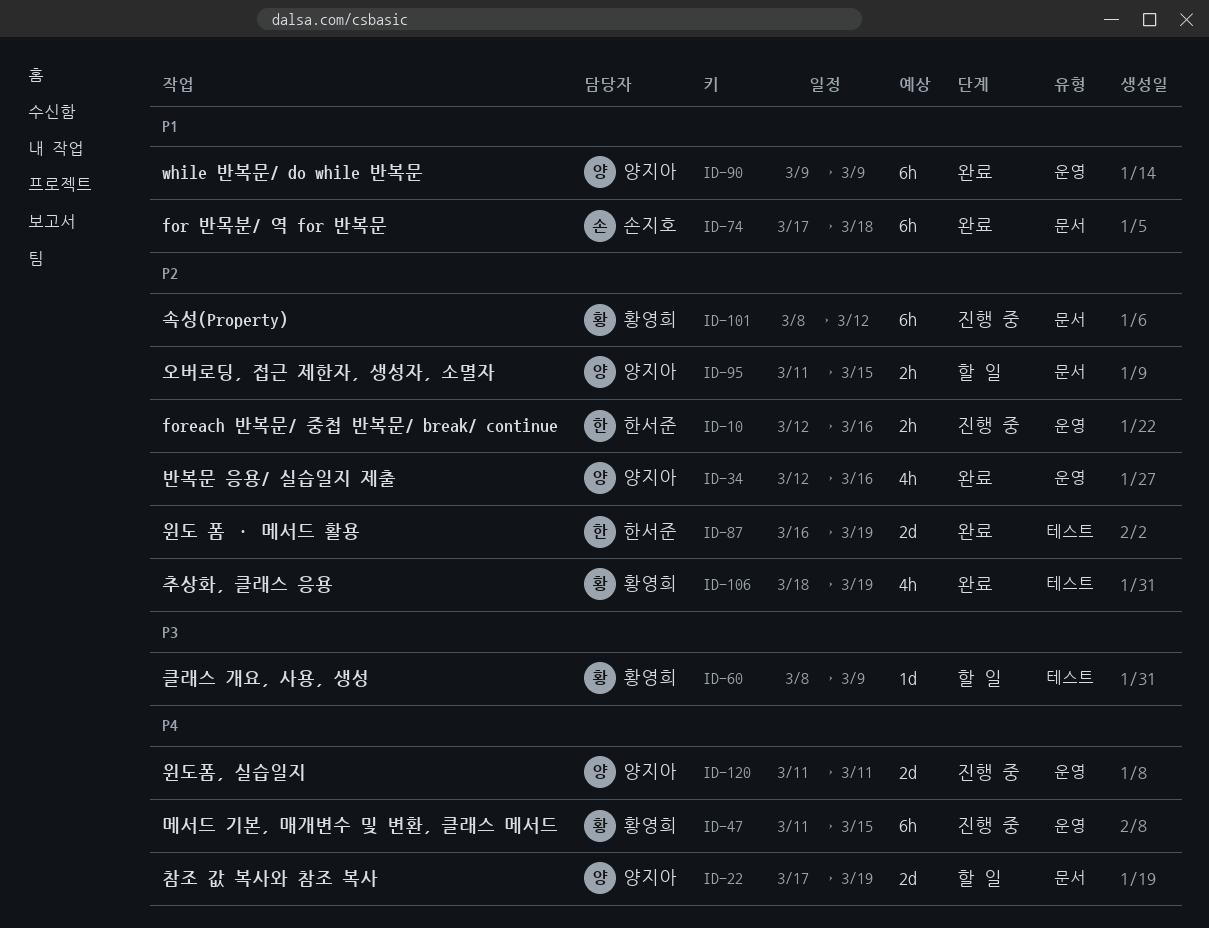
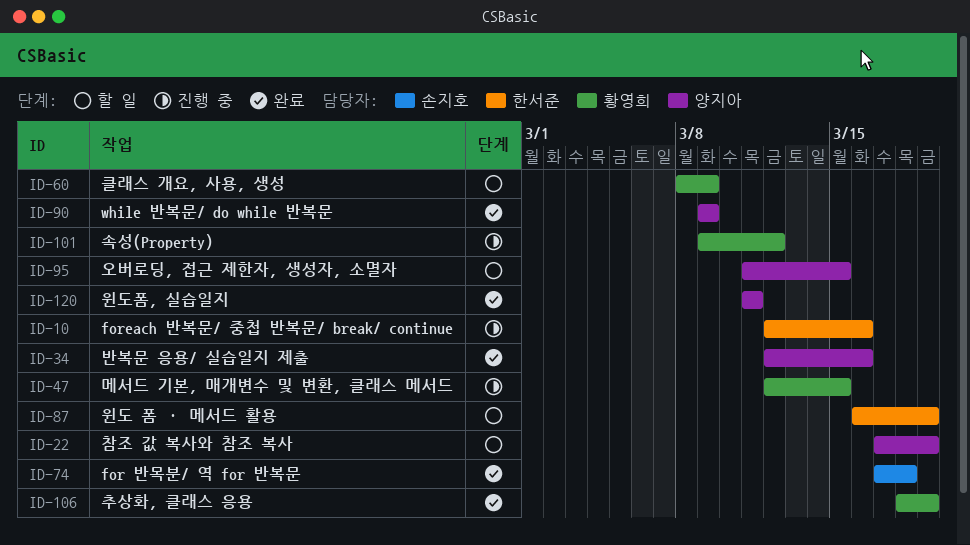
ID-47, start: Mar 11 -> Mar 12
ID-87, status: 완료 -> 할 일
ID-101, start: Mar 8 -> Mar 9
ID-120, status: 진행 중 -> 완료

